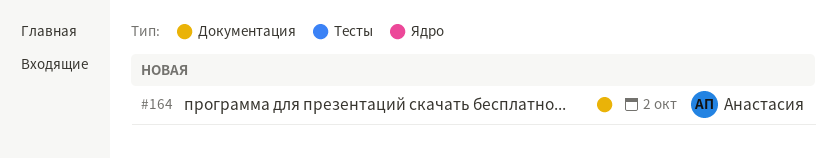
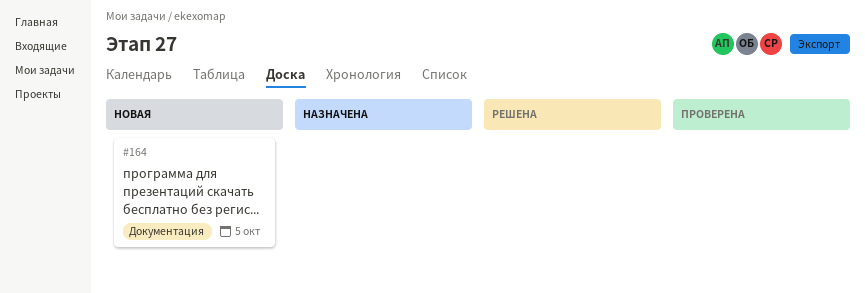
#164, due: Oct 2 -> Oct 5

